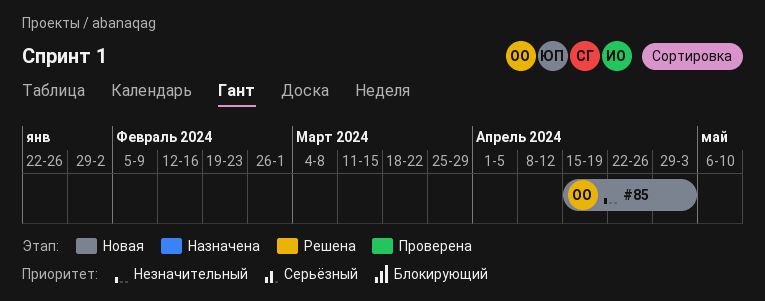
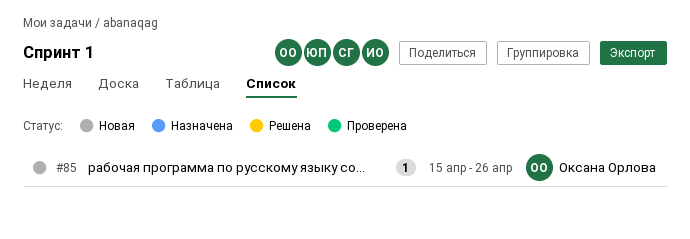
#85, due: May 3 -> Apr 26

